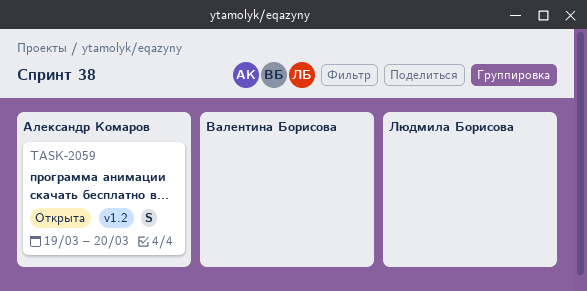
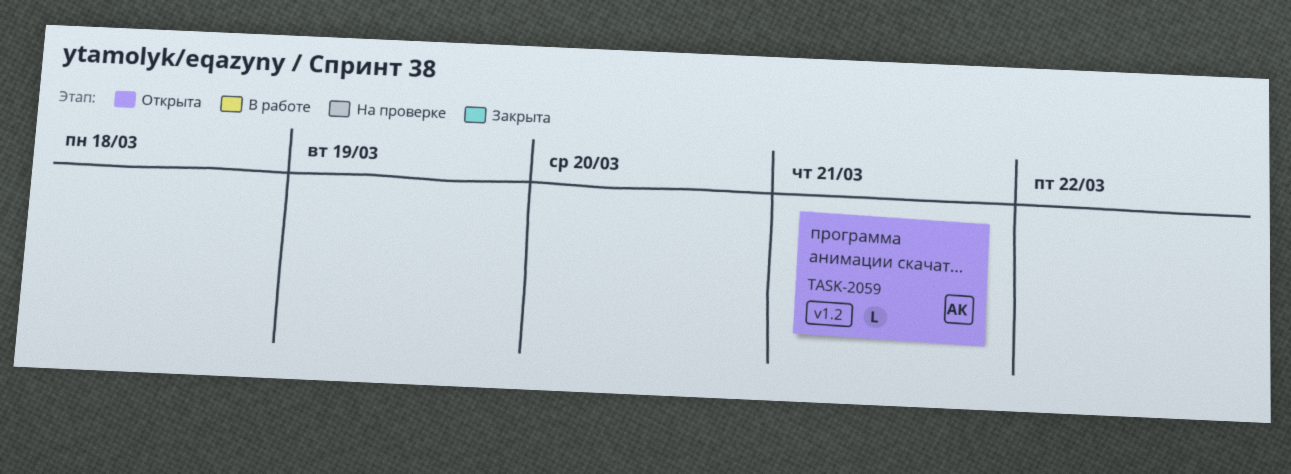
TASK-2059, estimate: S -> L
TASK-2059, due: Mar 20 -> Mar 21

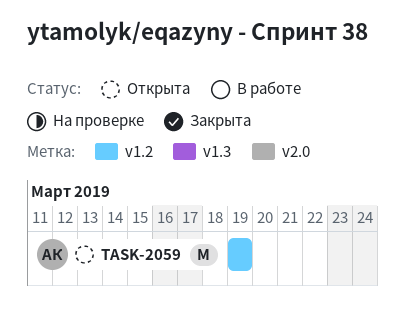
TASK-2059, estimate: L -> M
TASK-2059, due: Mar 21 -> Mar 19

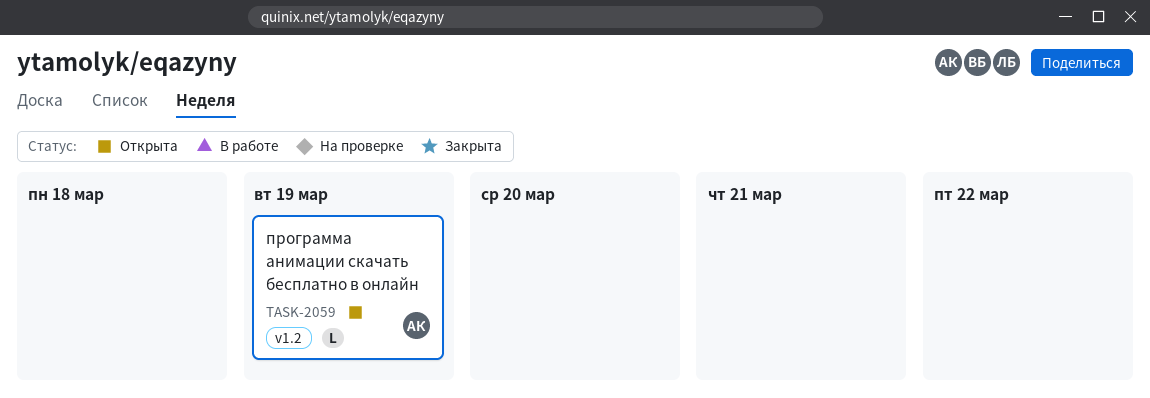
TASK-2059, estimate: M -> L

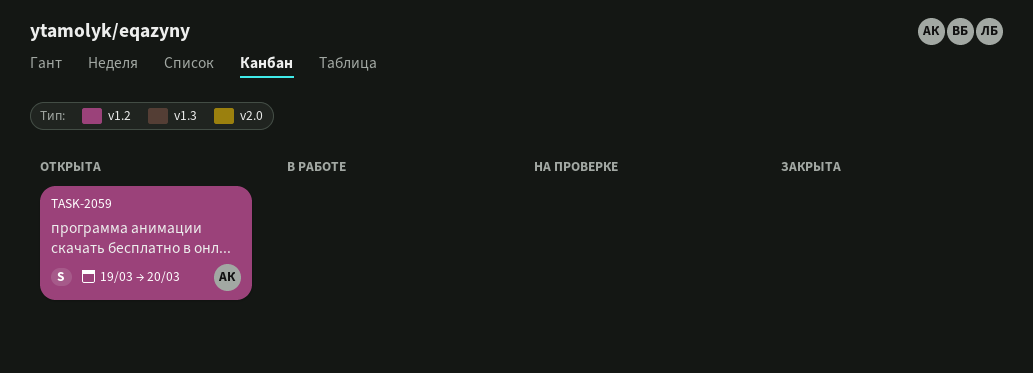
TASK-2059, estimate: L -> S
TASK-2059, due: Mar 19 -> Mar 20

